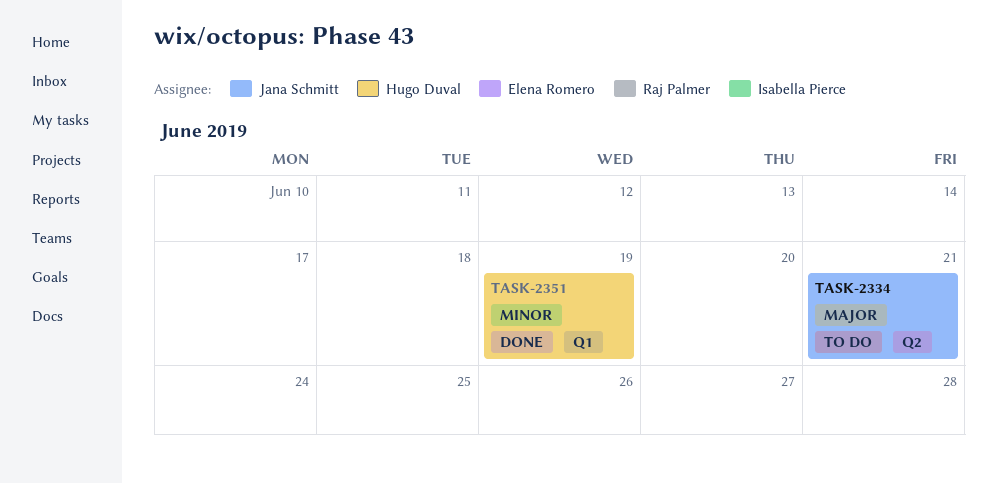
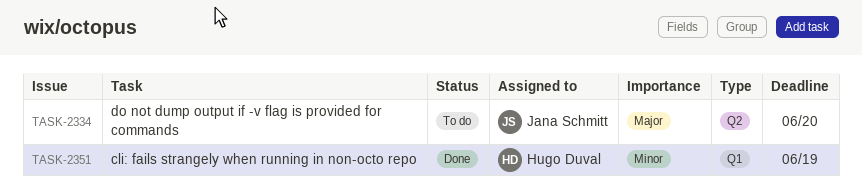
TASK-2334, due: Jun 21 -> Jun 20

